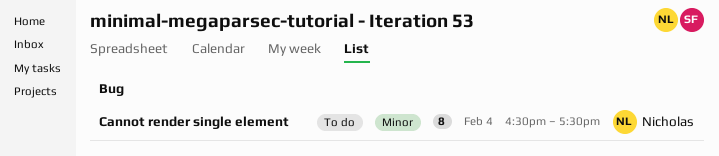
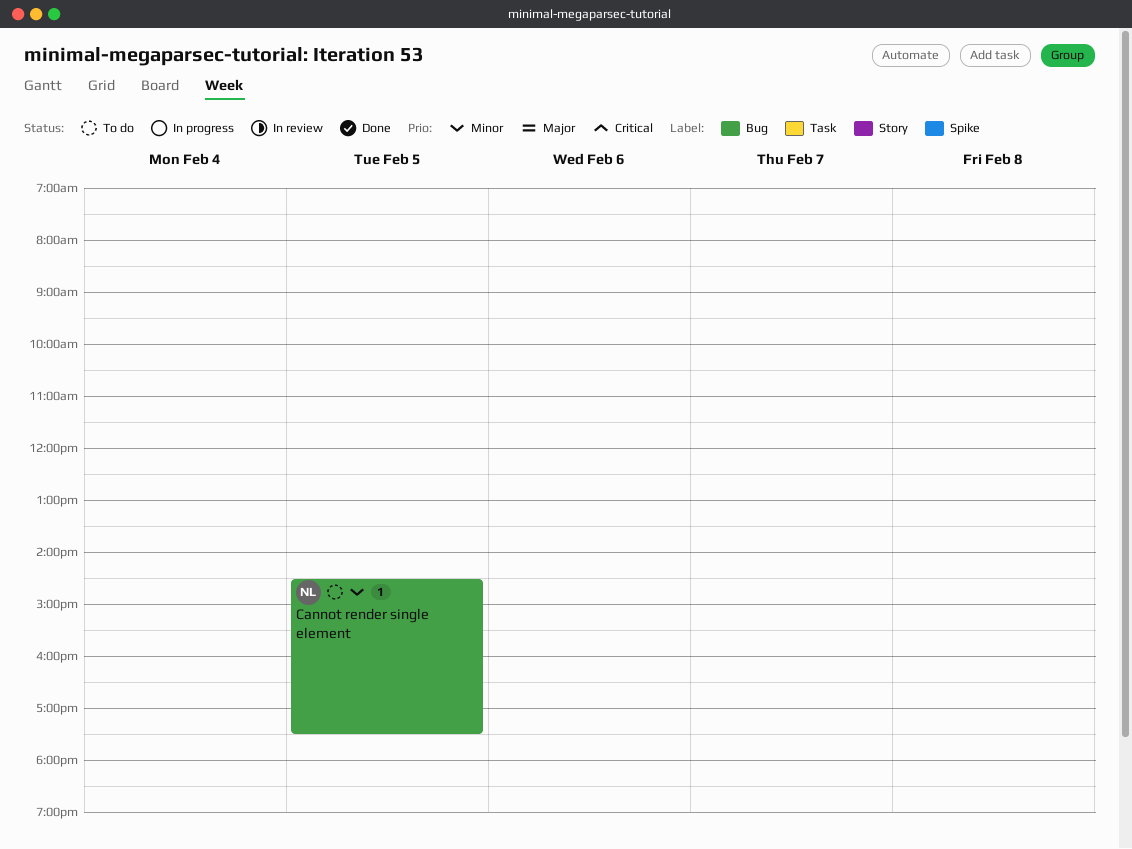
Cannot render single element, estimate: 8 -> 1
Cannot render single element, day: Feb 4 -> Feb 5
Cannot render single element, begins: 16:30 -> 14:30

